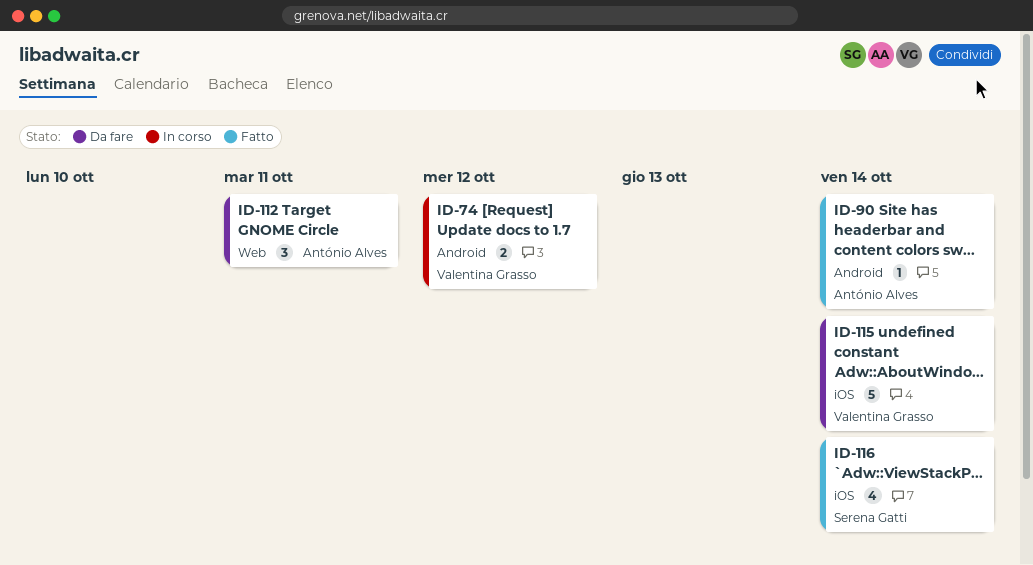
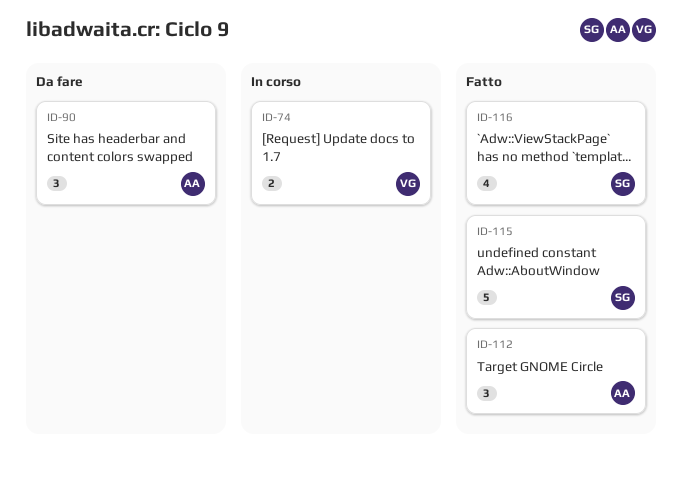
ID-90, status: Fatto -> Da fare
ID-90, estimate: 1 -> 3
ID-112, status: Da fare -> Fatto
ID-115, status: Da fare -> Fatto
ID-115, owner: Valentina Grasso -> Serena Gatti

